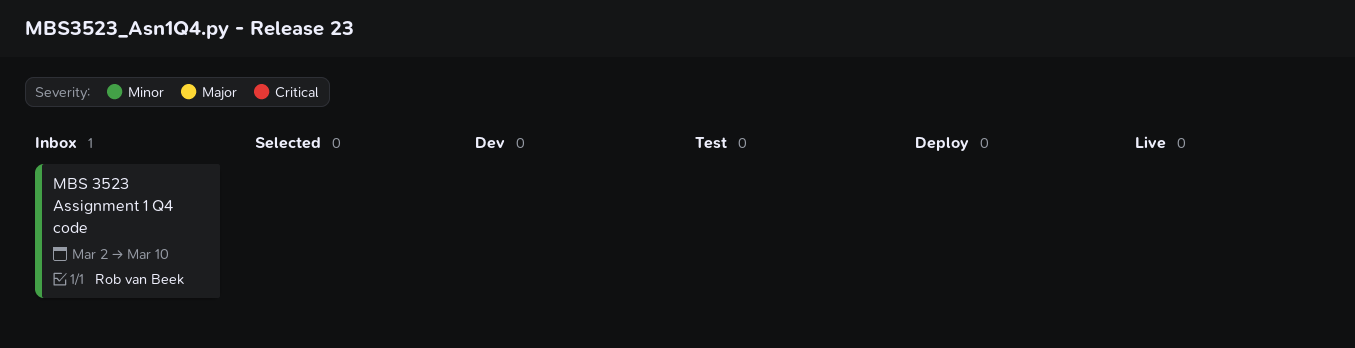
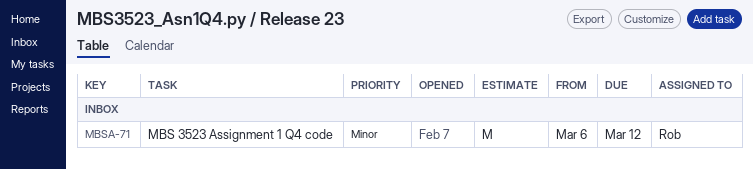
MBS 3523 Assignment 1 Q4 code, start: Mar 2 -> Mar 6
MBS 3523 Assignment 1 Q4 code, due: Mar 10 -> Mar 12

